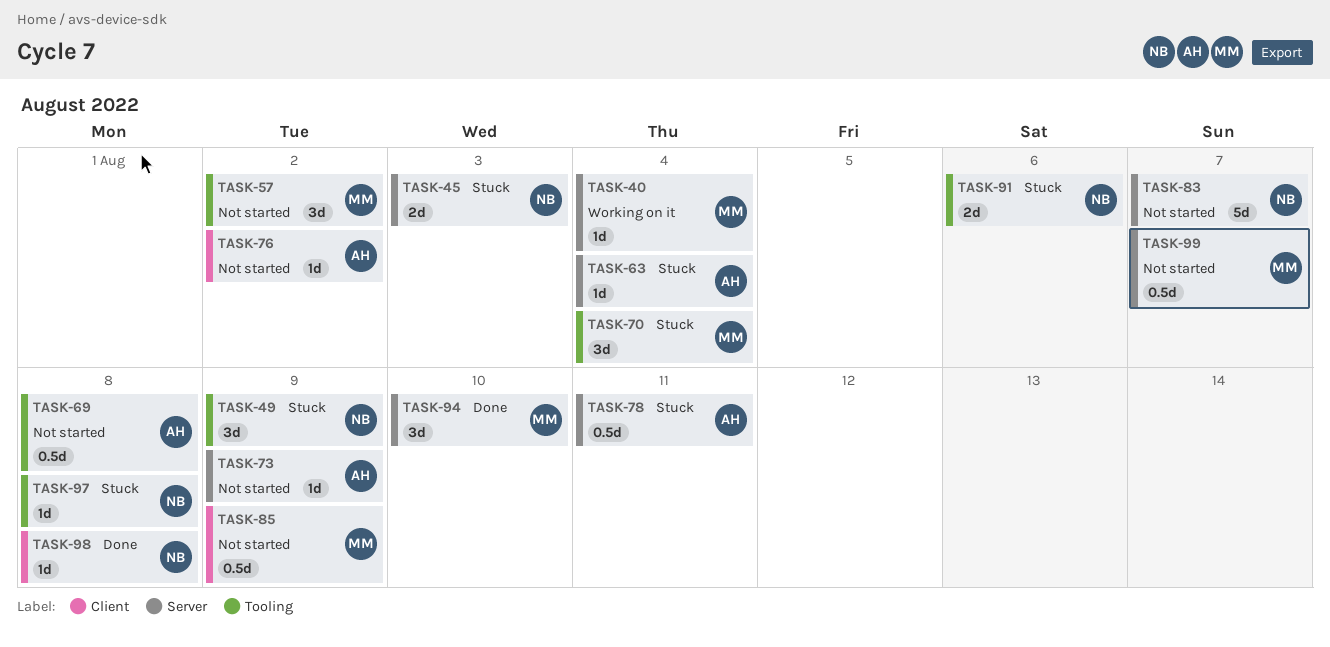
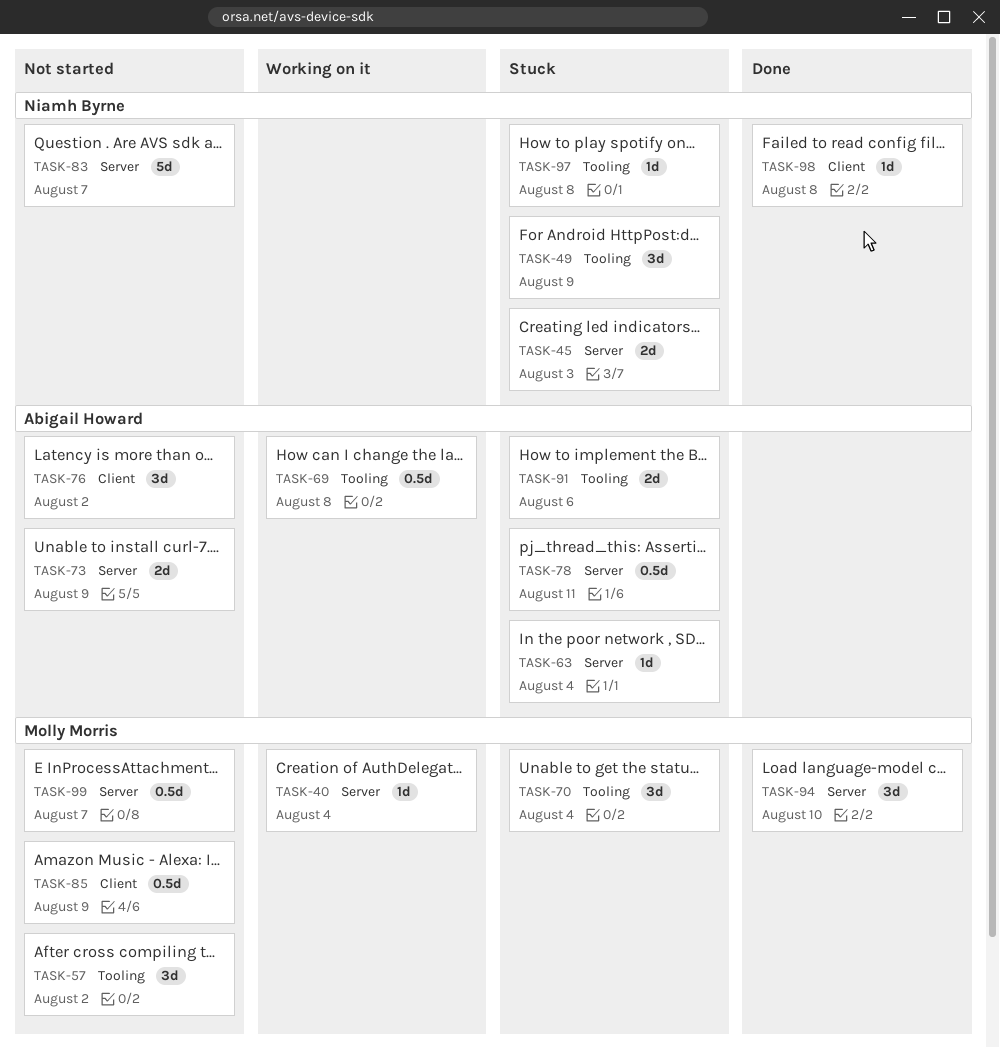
TASK-69, status: Not started -> Working on it
TASK-73, estimate: 1d -> 2d
TASK-76, estimate: 1d -> 3d
TASK-91, owner: Niamh Byrne -> Abigail Howard

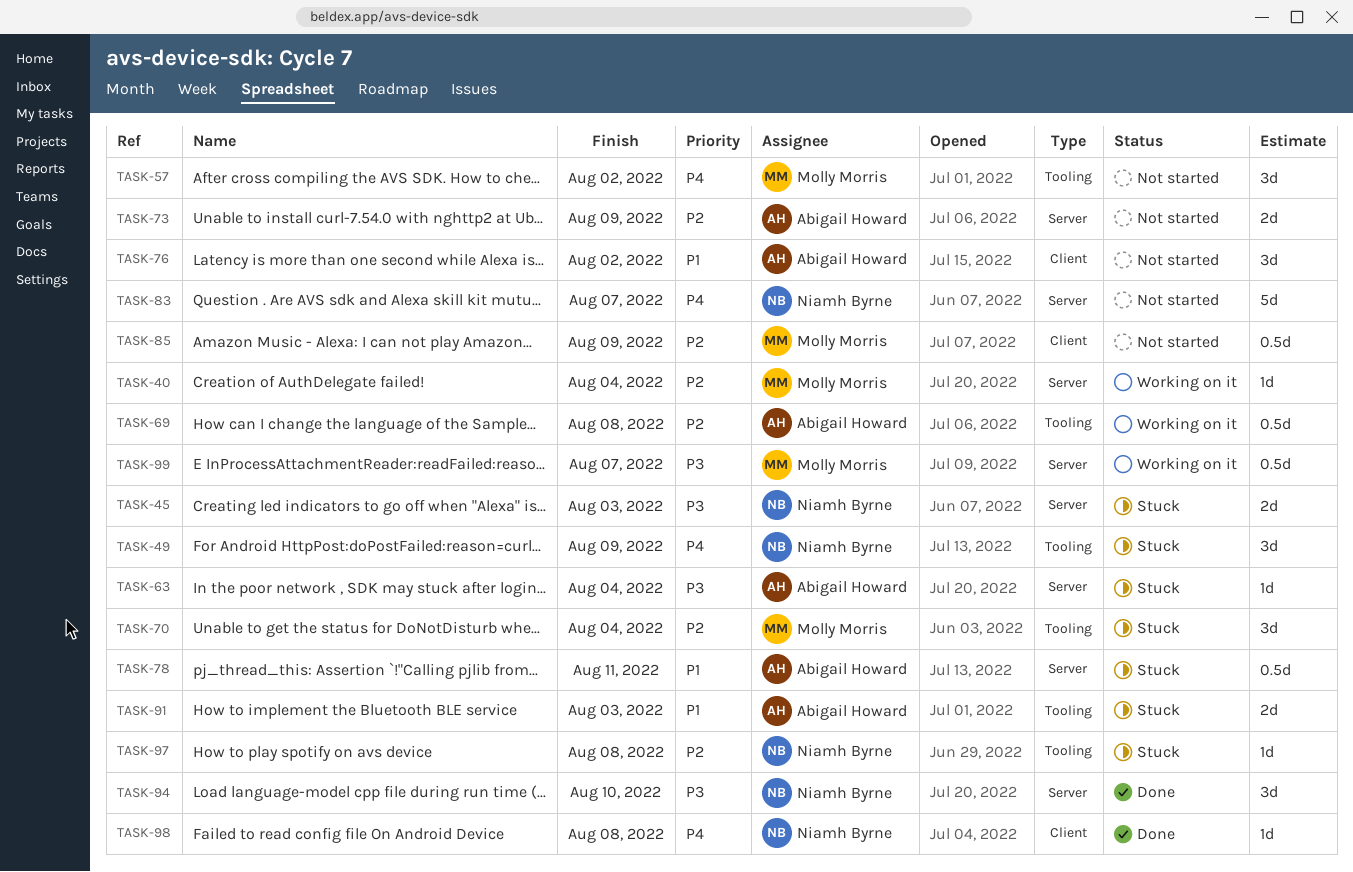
TASK-91, due: Aug 6 -> Aug 3
TASK-94, owner: Molly Morris -> Niamh Byrne
TASK-99, status: Not started -> Working on it

